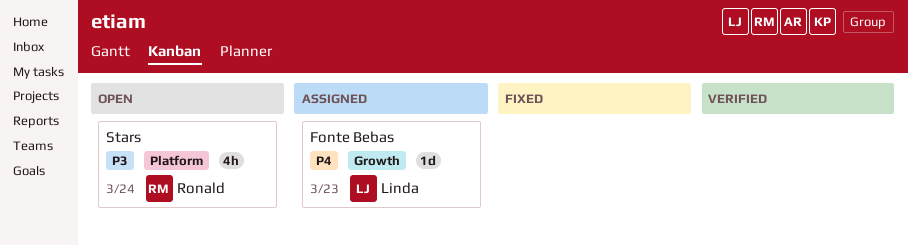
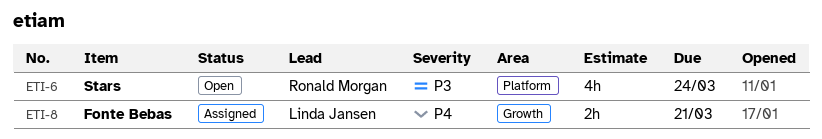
Fonte Bebas, estimate: 1d -> 2h
Fonte Bebas, due: Mar 23 -> Mar 21

